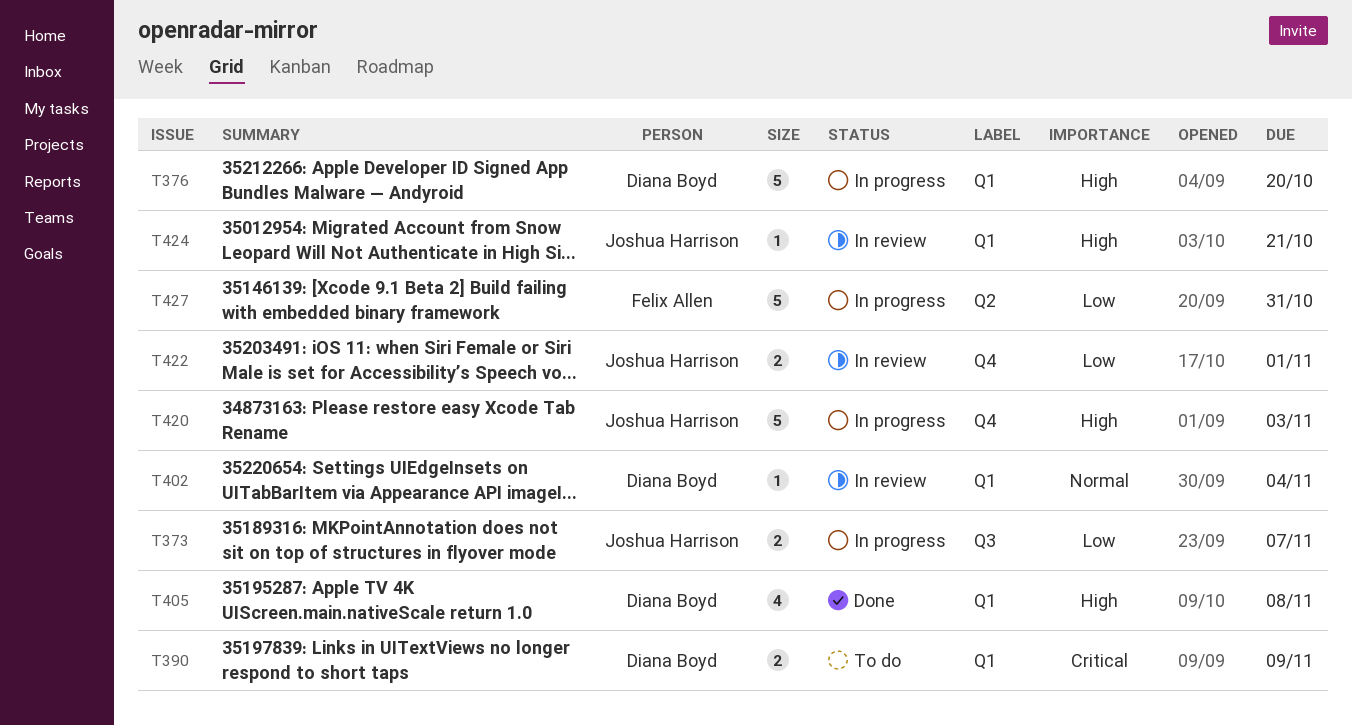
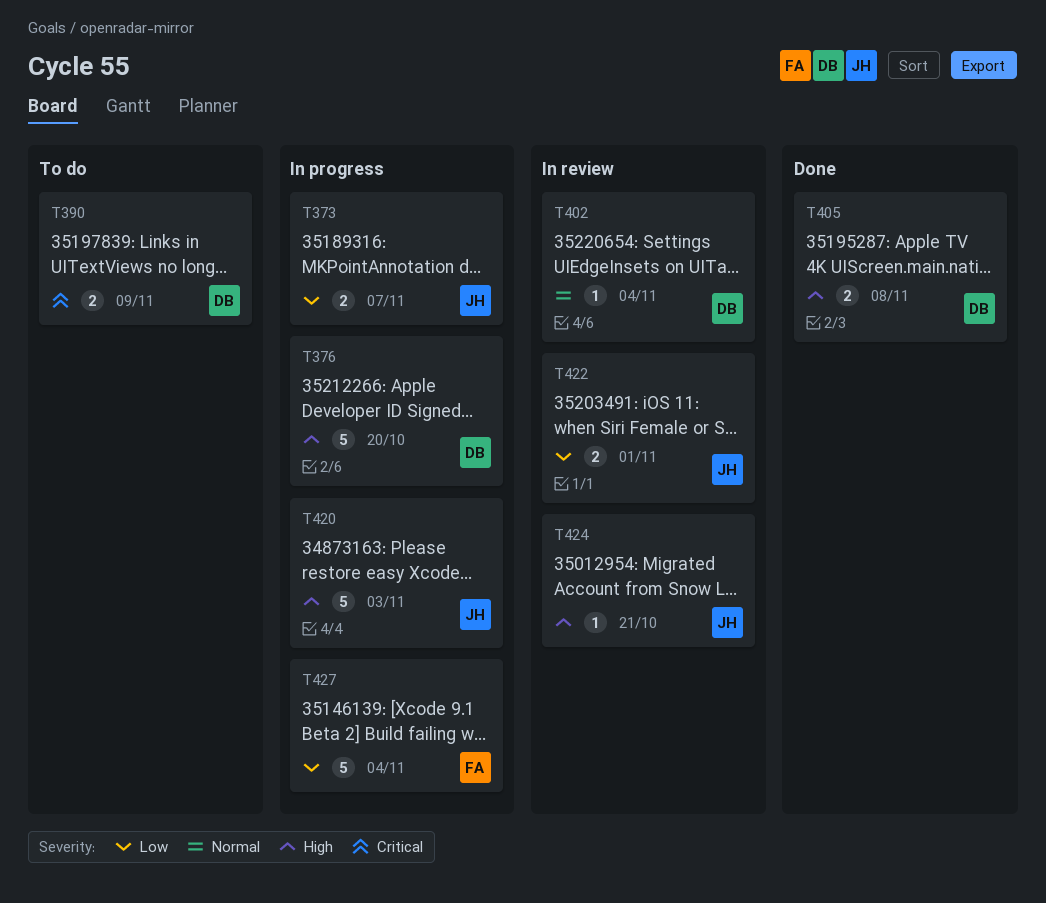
T405, estimate: 4 -> 2
T427, due: Oct 31 -> Nov 4

